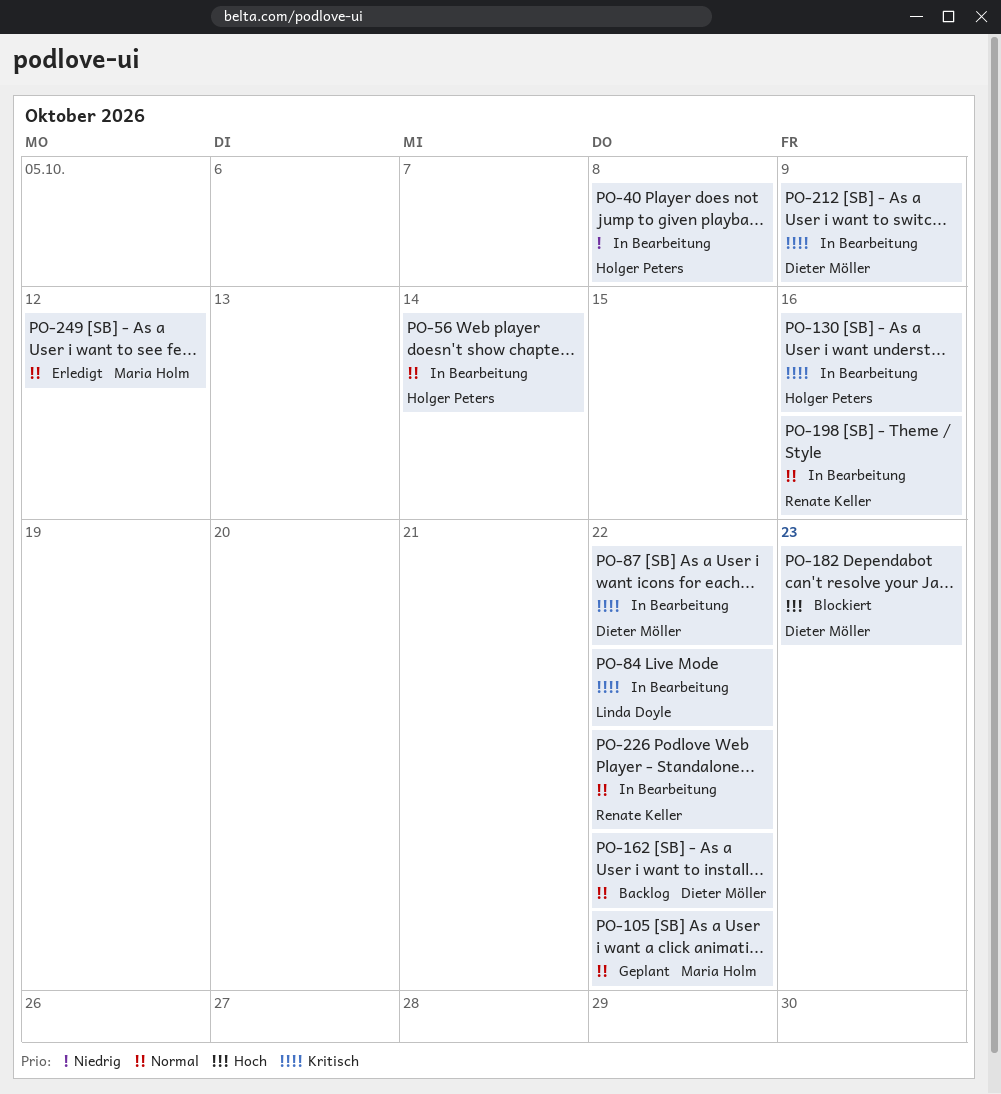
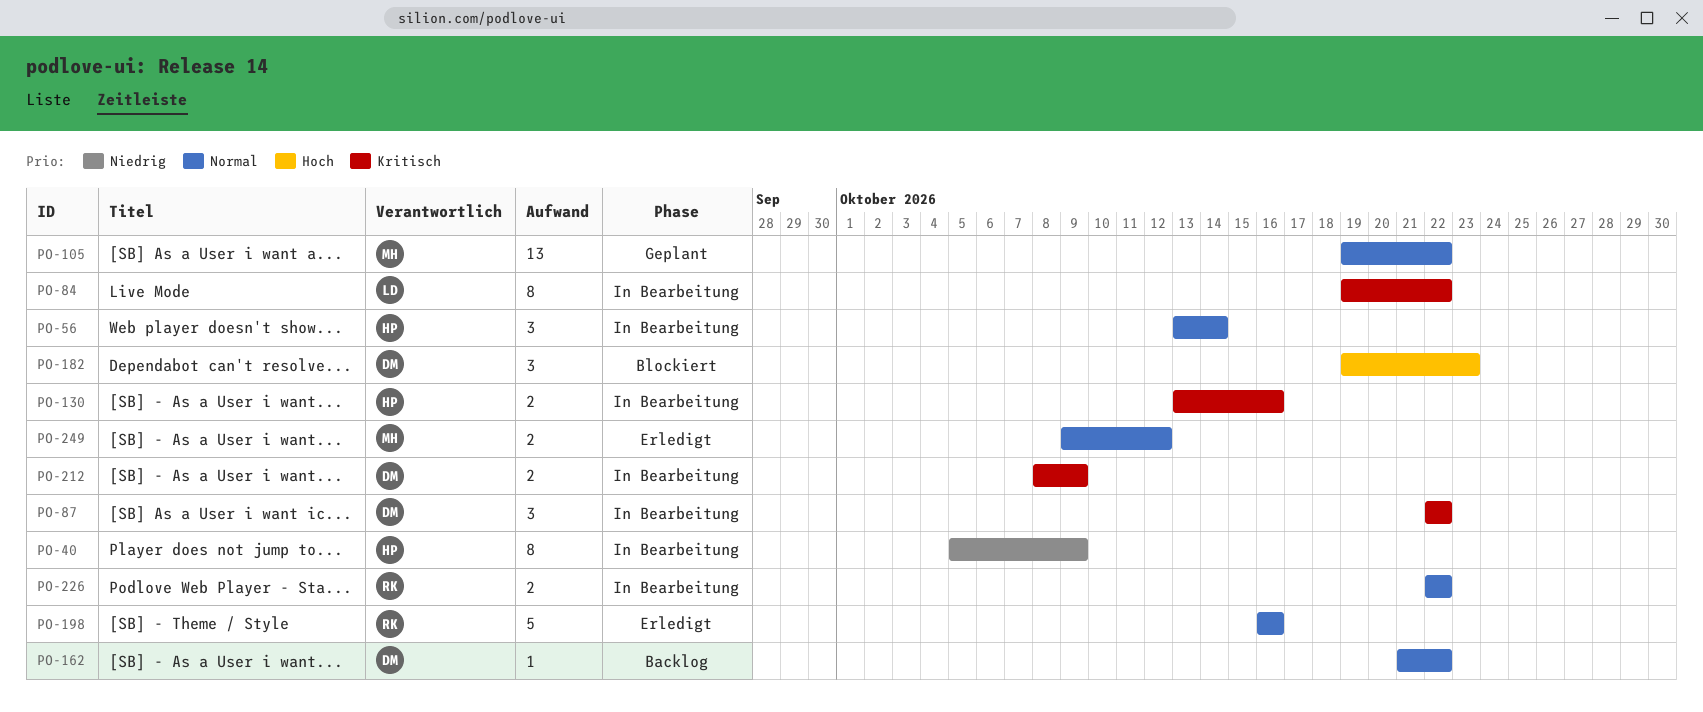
PO-40, due: Oct 8 -> Oct 9
PO-198, status: In Bearbeitung -> Erledigt

